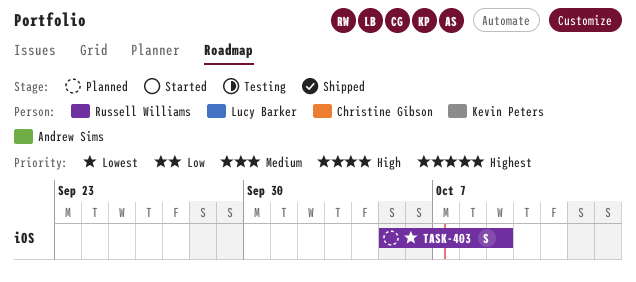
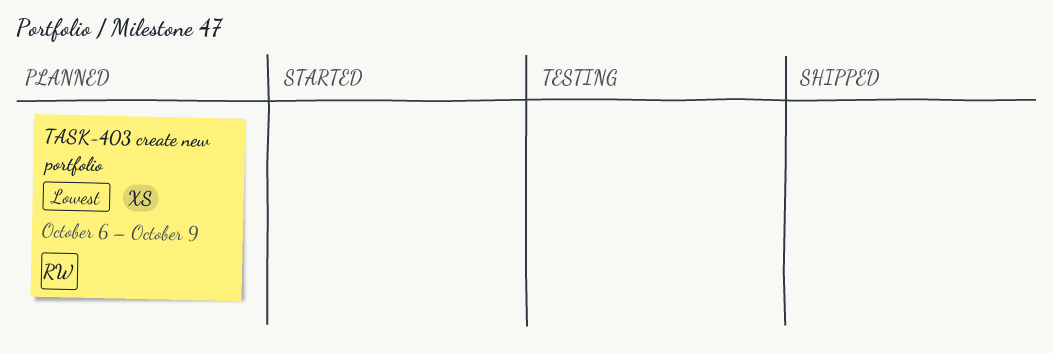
TASK-403, estimate: S -> XS
TASK-403, start: Oct 5 -> Oct 6

